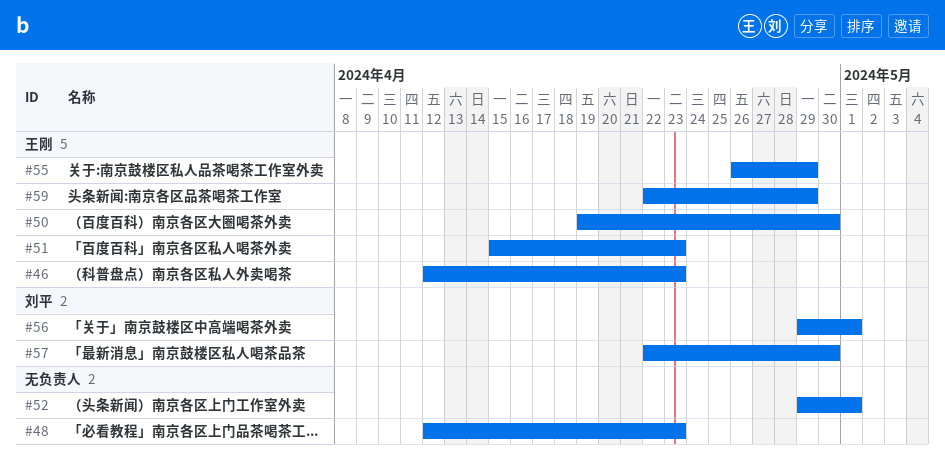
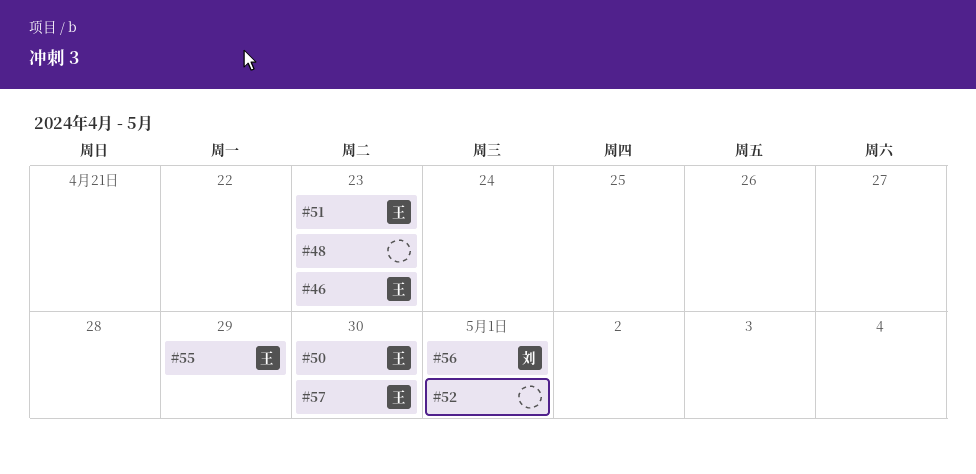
#57, owner: 刘平 -> 王刚
#59: present -> none

